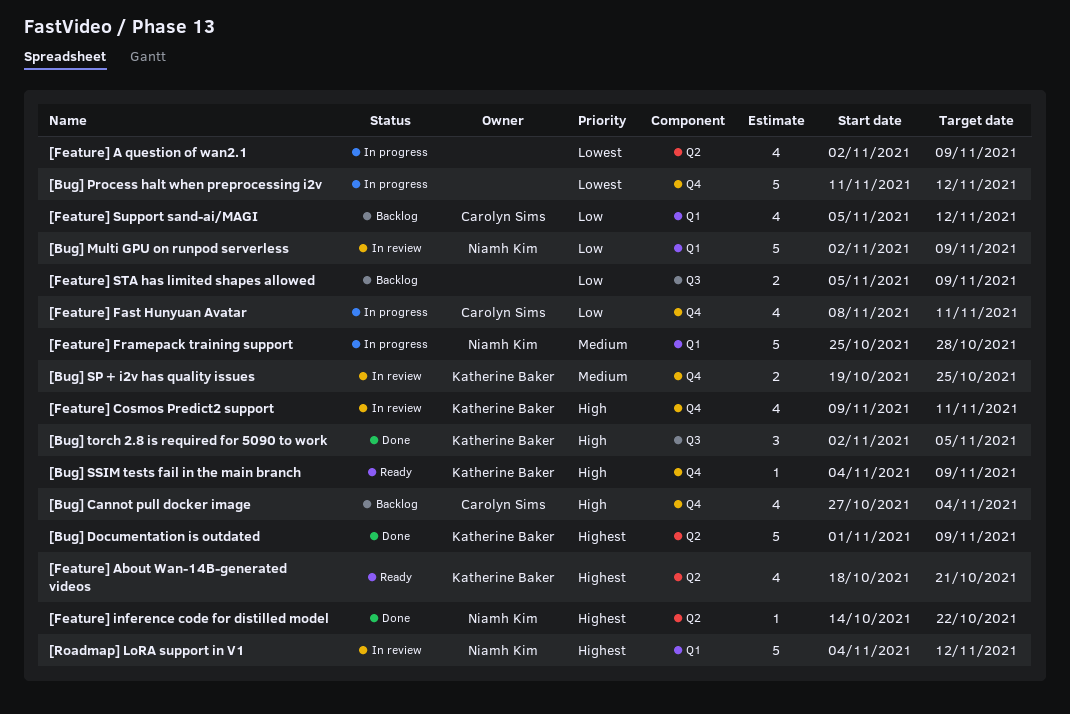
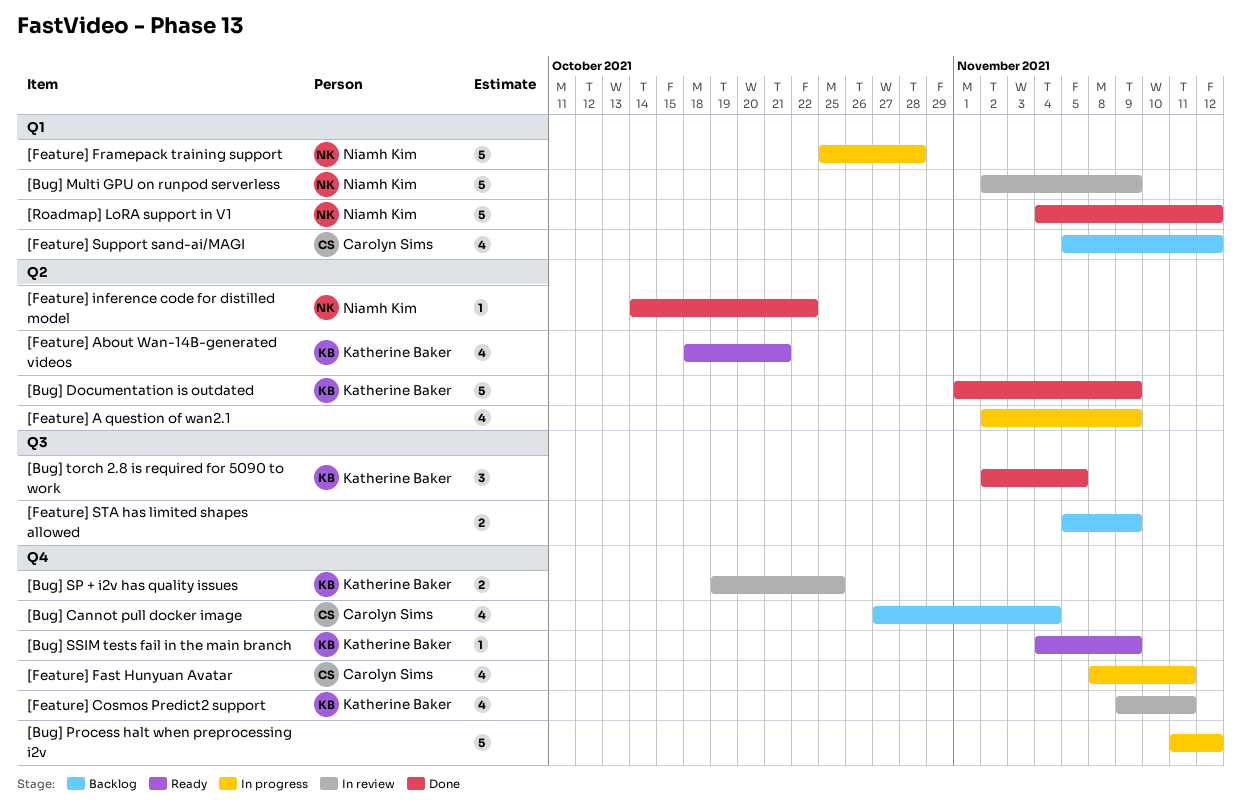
[Roadmap] LoRA support in V1, status: In review -> Done

